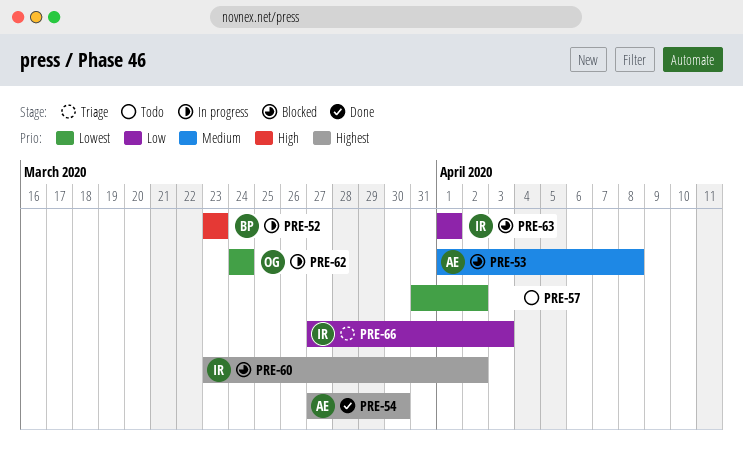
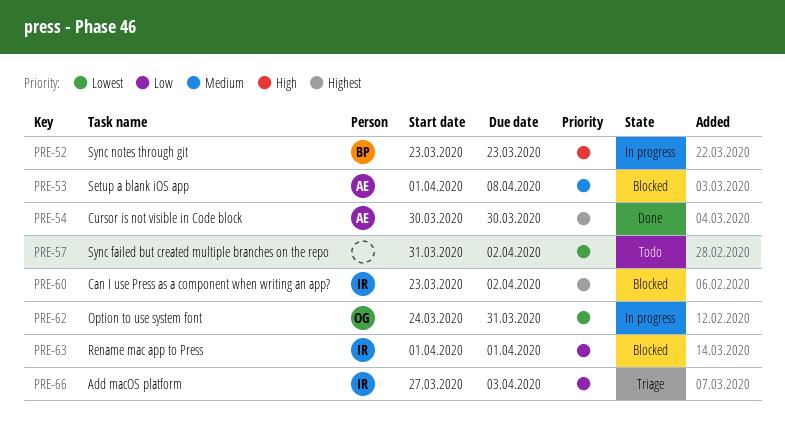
PRE-54, start: Mar 27 -> Mar 30
PRE-62, due: Mar 24 -> Mar 31

